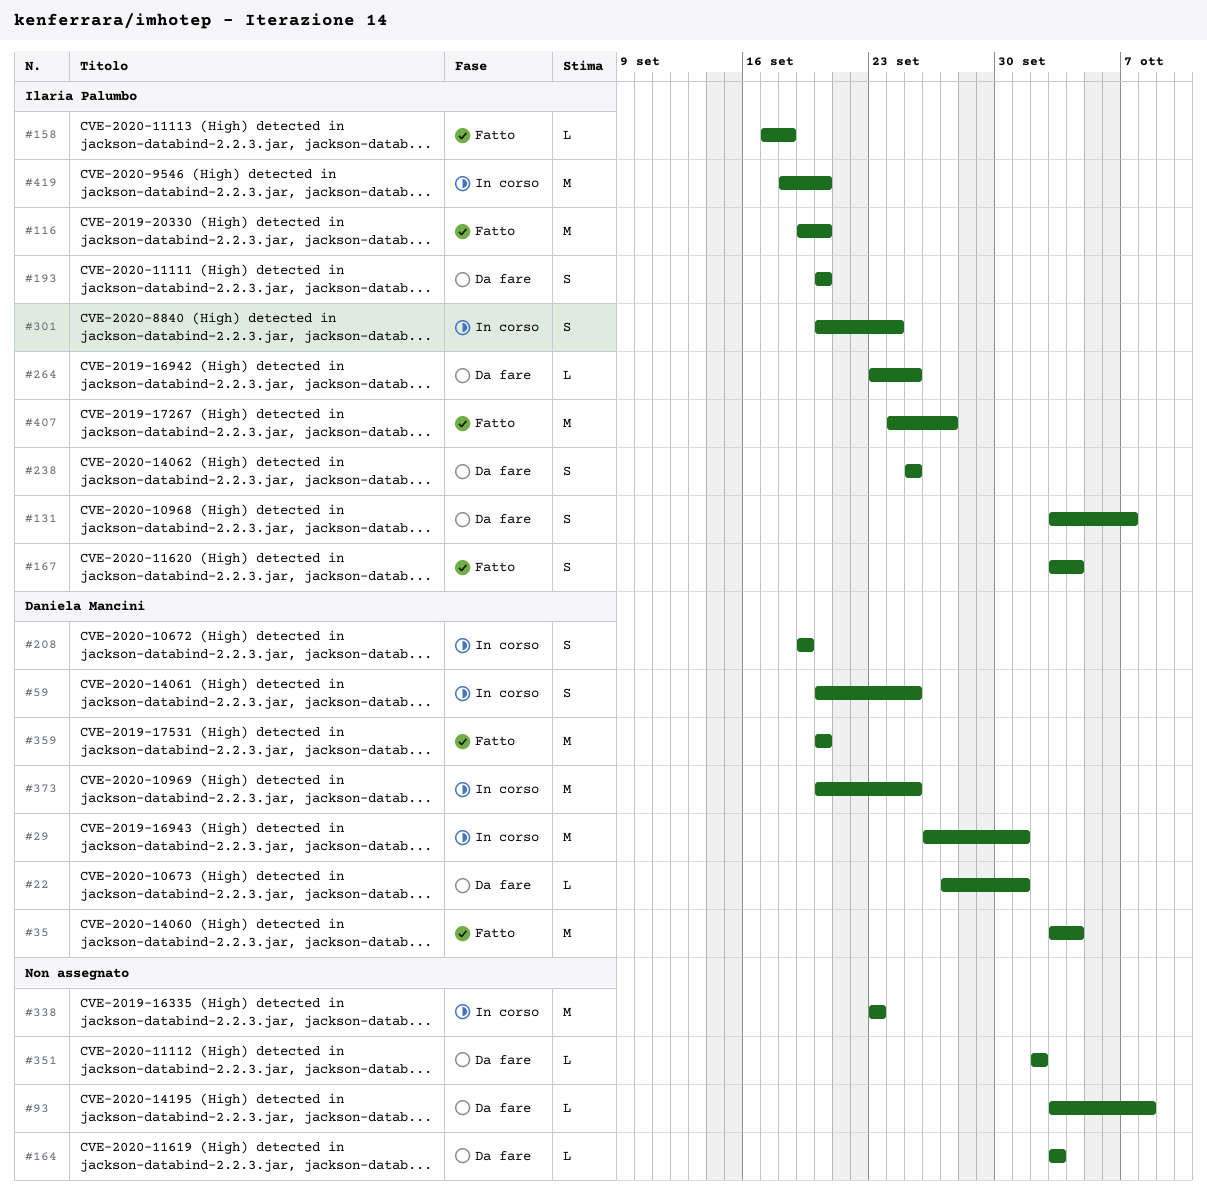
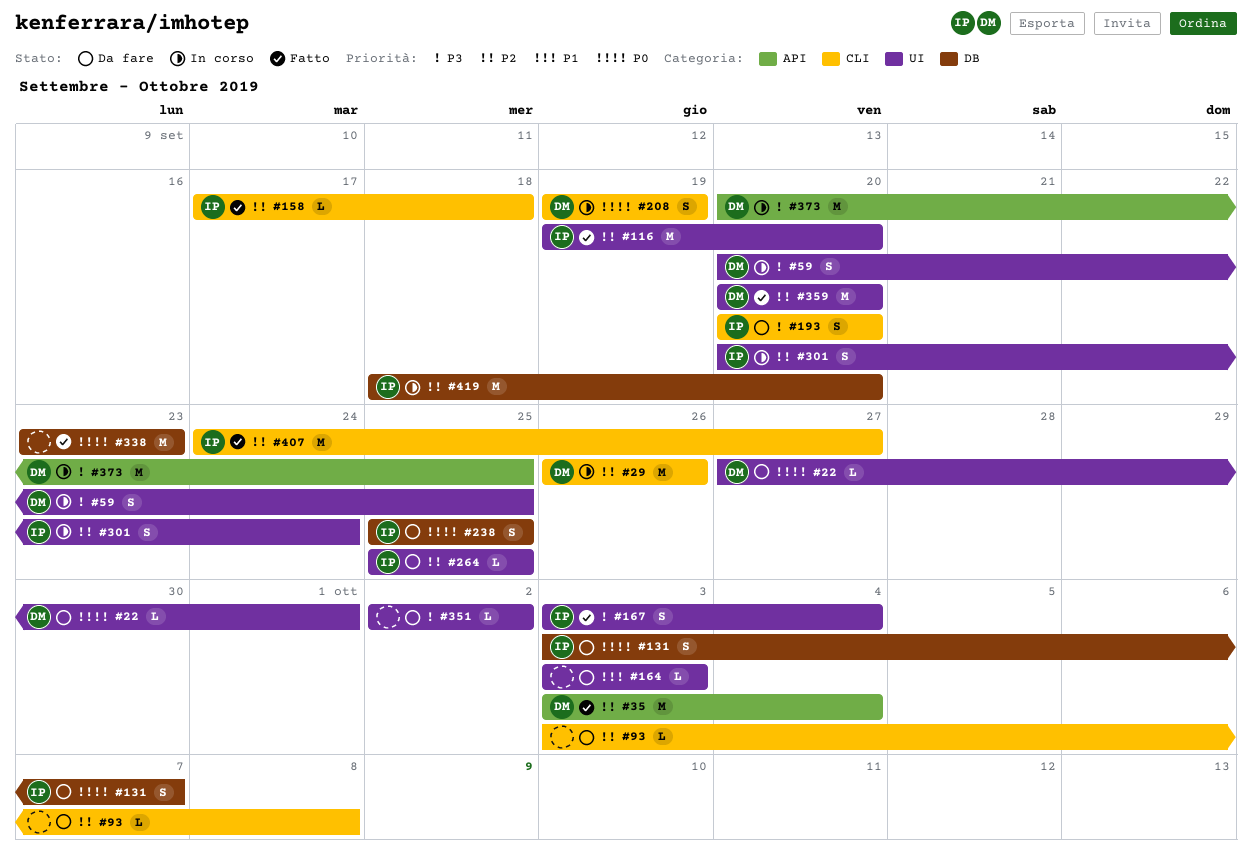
#29, due: Oct 1 -> Sep 26
#264, start: Sep 23 -> Sep 25
#338, status: In corso -> Fatto

